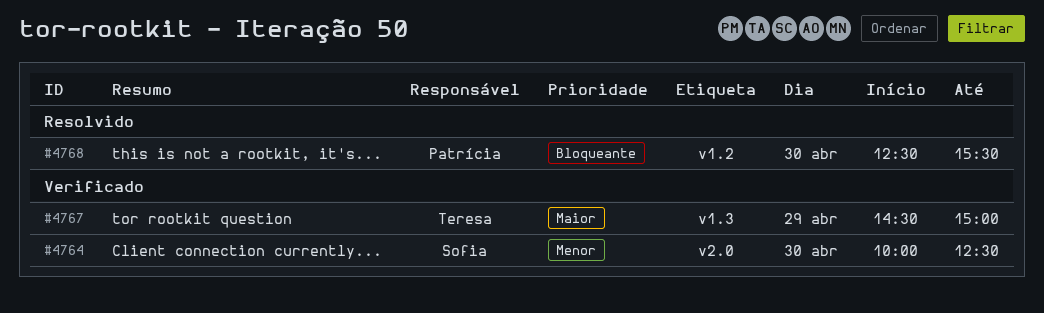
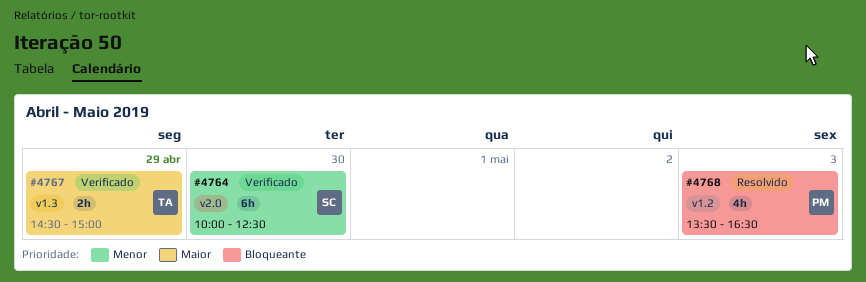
#4768, day: Apr 30 -> May 3
#4768, begins: 12:30 -> 13:30
#4768, ends: 15:30 -> 16:30

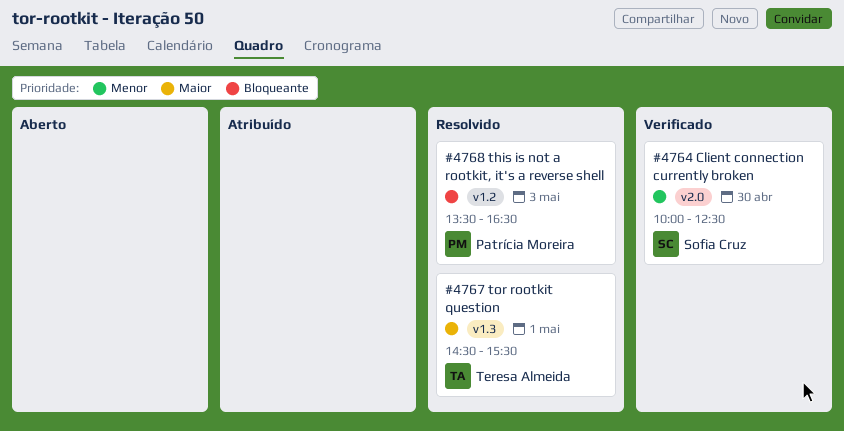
#4767, status: Verificado -> Resolvido
#4767, day: Apr 29 -> May 1
#4767, ends: 15:00 -> 15:30

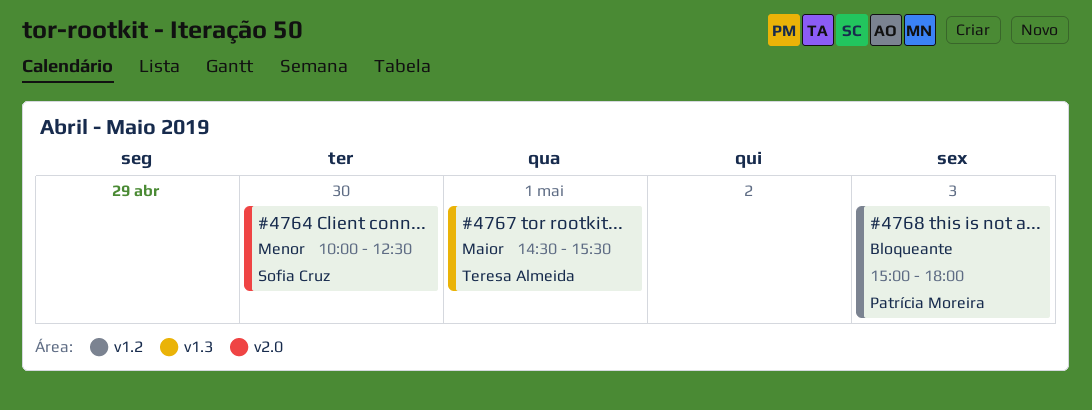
#4768, begins: 13:30 -> 15:00
#4768, ends: 16:30 -> 18:00

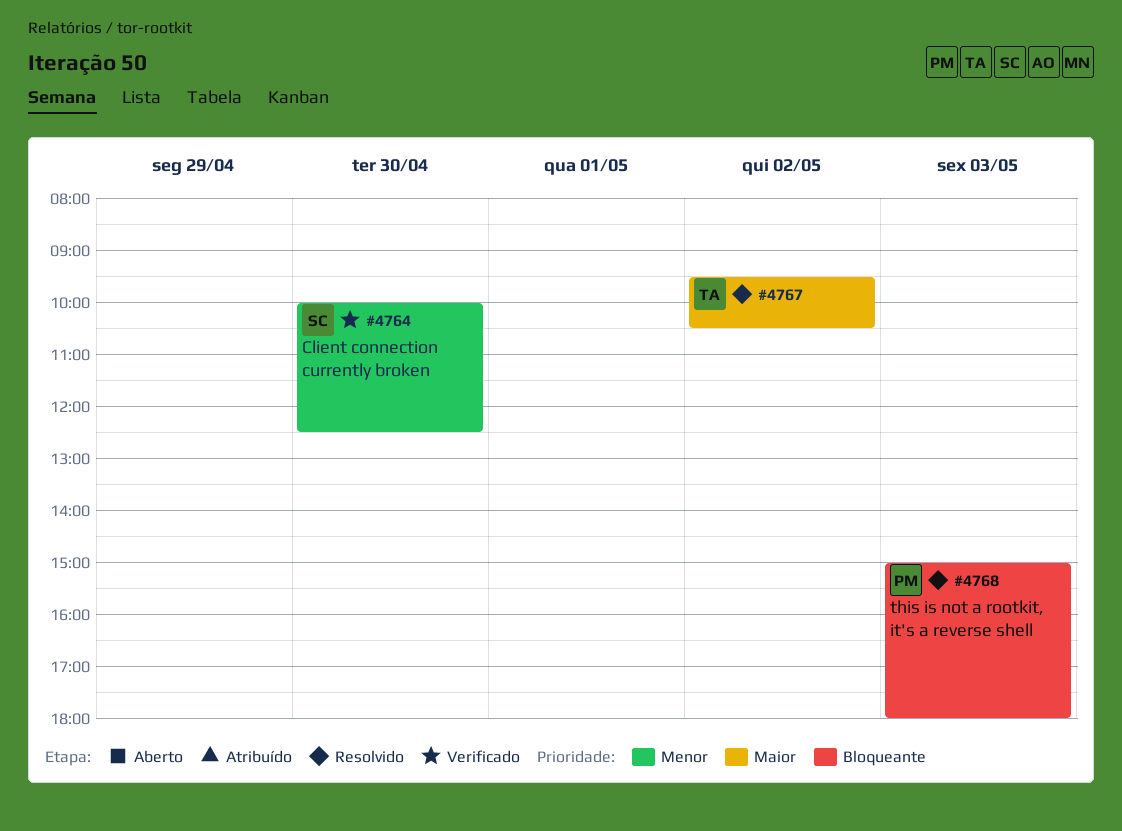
#4767, day: May 1 -> May 2
#4767, begins: 14:30 -> 09:30
#4767, ends: 15:30 -> 10:30

